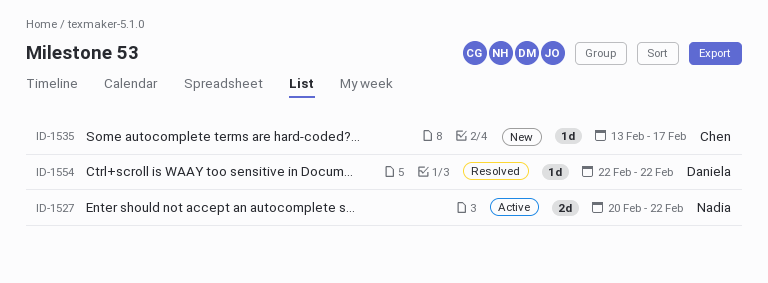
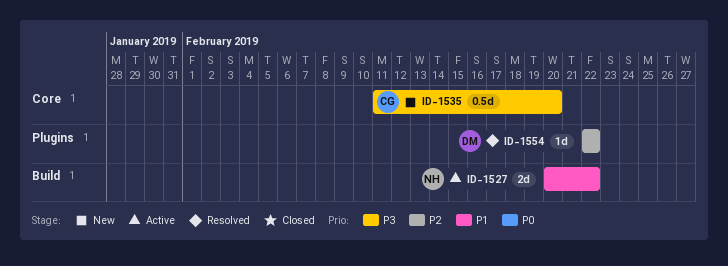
ID-1535, estimate: 1d -> 0.5d
ID-1535, start: Feb 13 -> Feb 11
ID-1535, due: Feb 17 -> Feb 20

